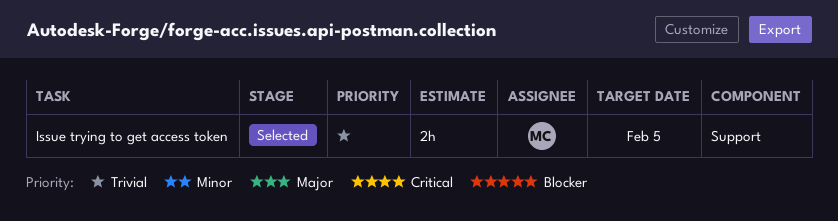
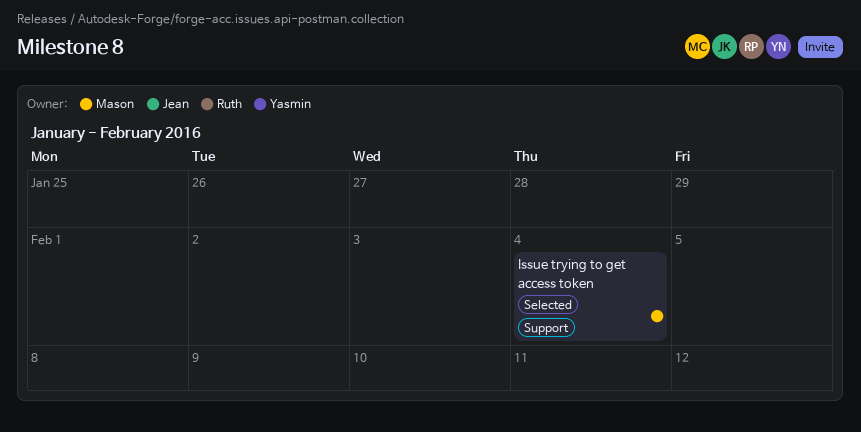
Issue trying to get access token, due: Feb 5 -> Feb 4

